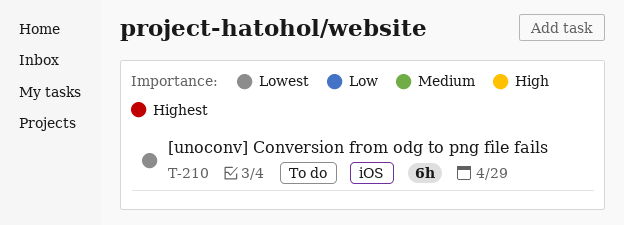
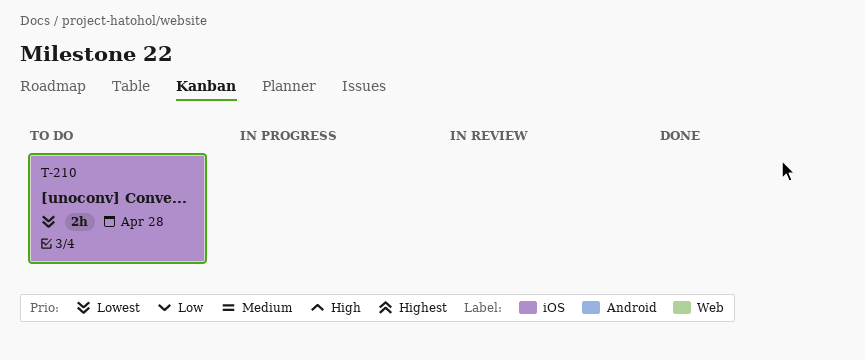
T-210, estimate: 6h -> 2h
T-210, due: Apr 29 -> Apr 28

